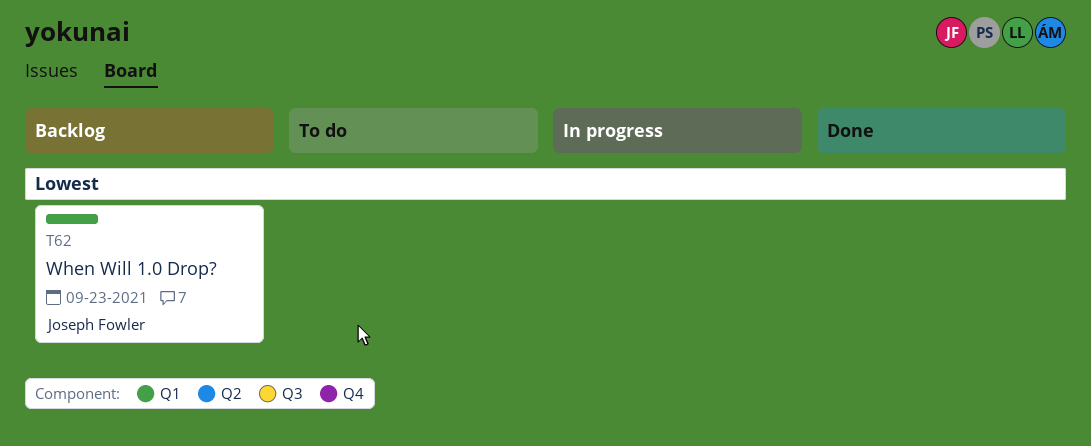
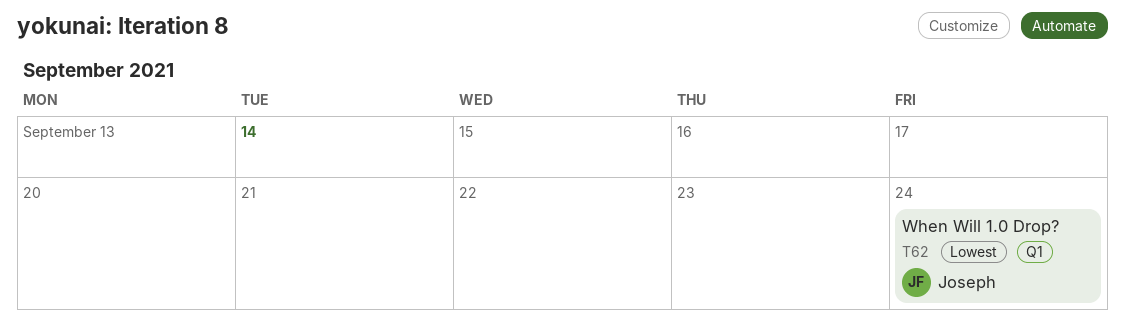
T62, due: Sep 23 -> Sep 24

